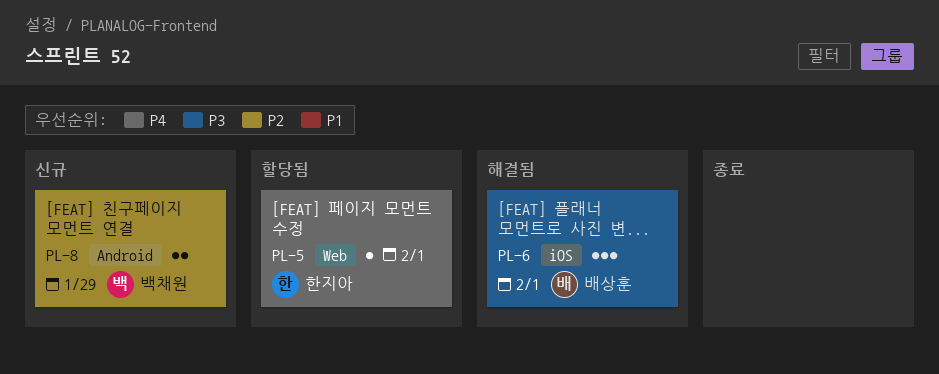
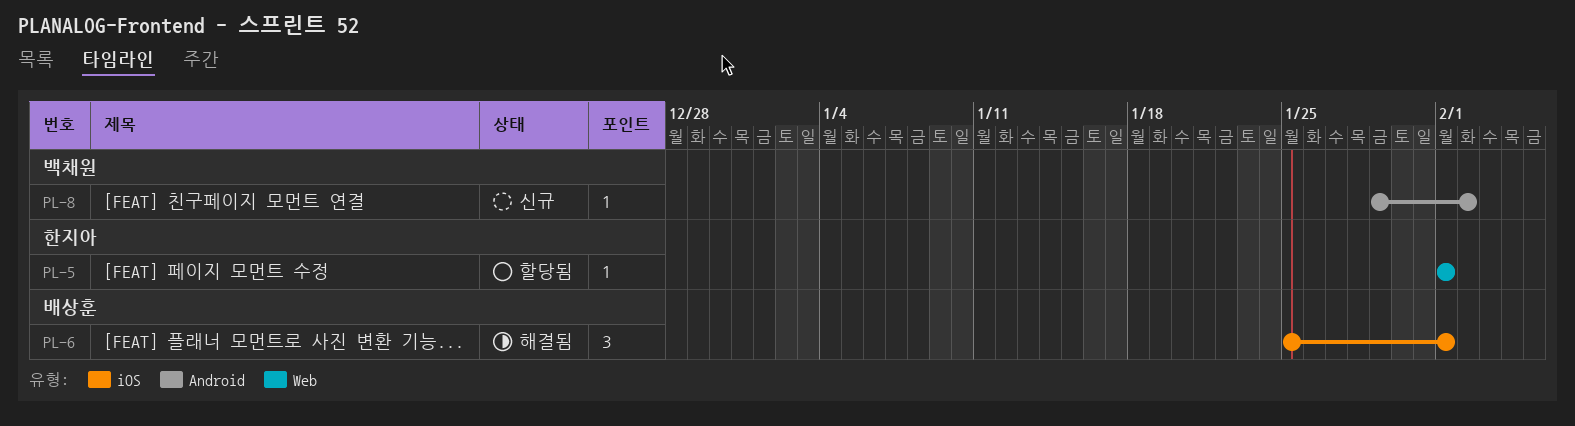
PL-8, estimate: 2 -> 1
PL-8, due: Jan 29 -> Feb 2

